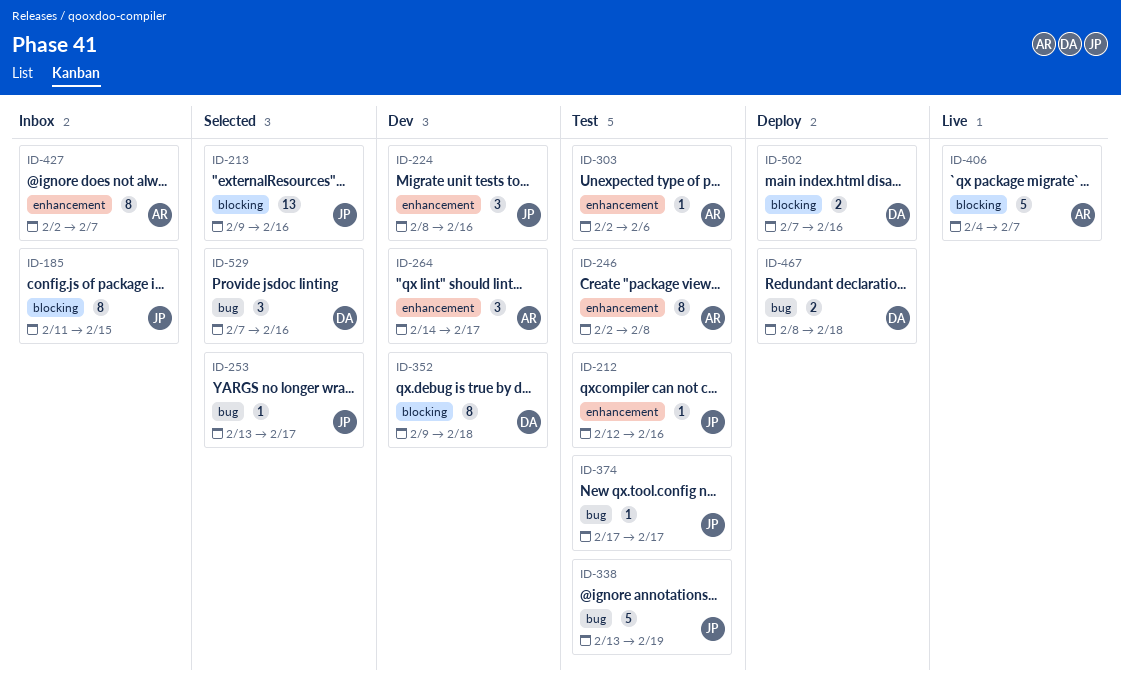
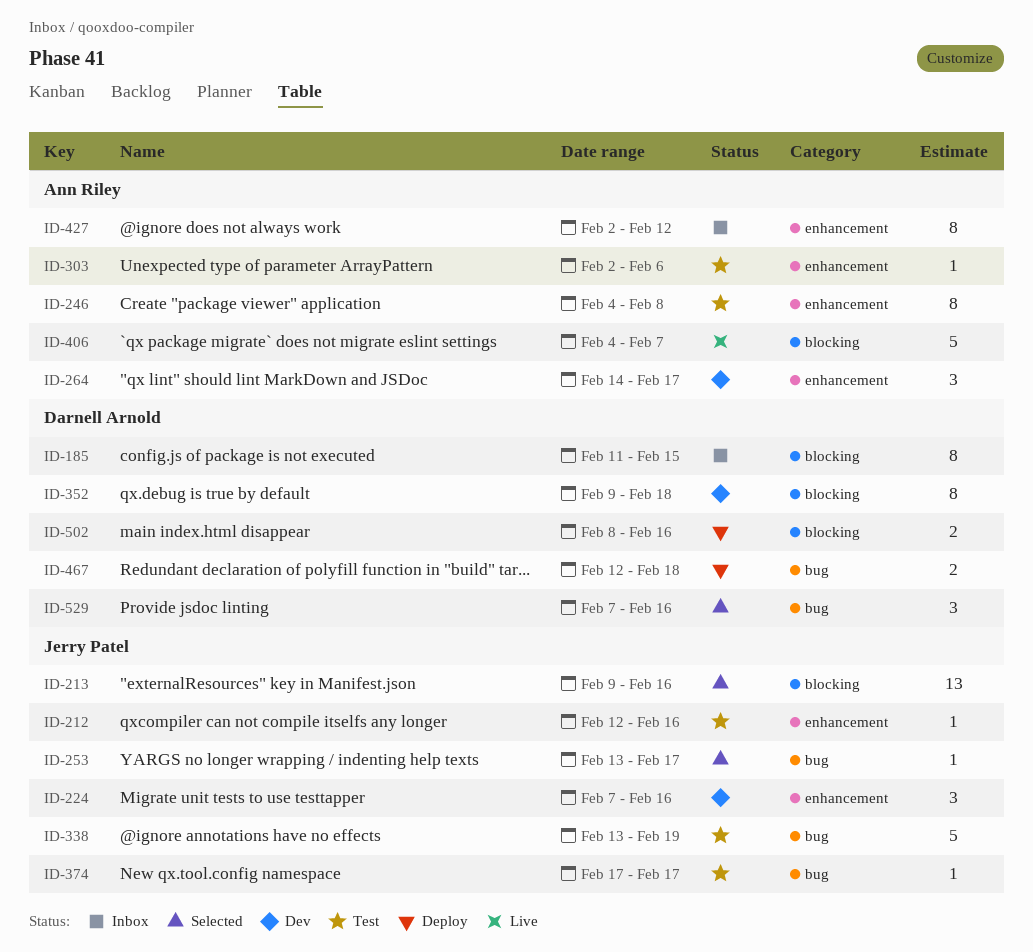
ID-185, owner: Jerry Patel -> Darnell Arnold
ID-224, start: Feb 8 -> Feb 7
ID-246, start: Feb 2 -> Feb 4
ID-427, due: Feb 7 -> Feb 12
ID-467, start: Feb 8 -> Feb 12
ID-502, start: Feb 7 -> Feb 8

